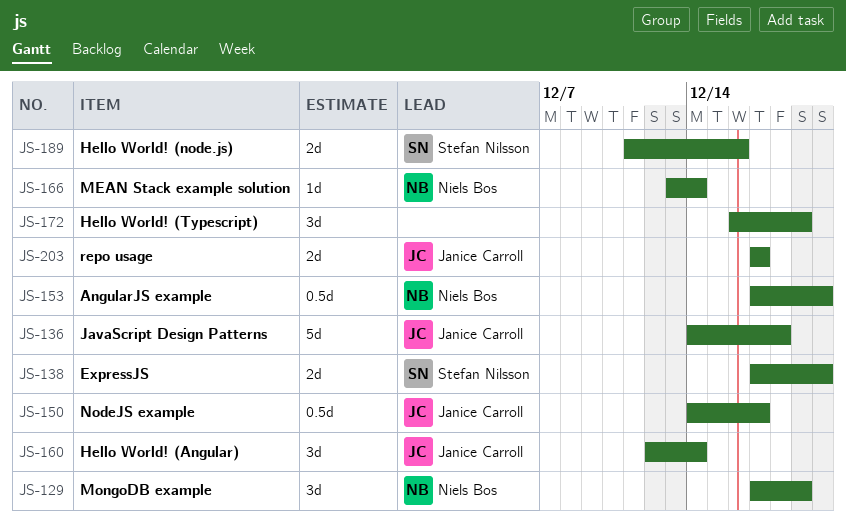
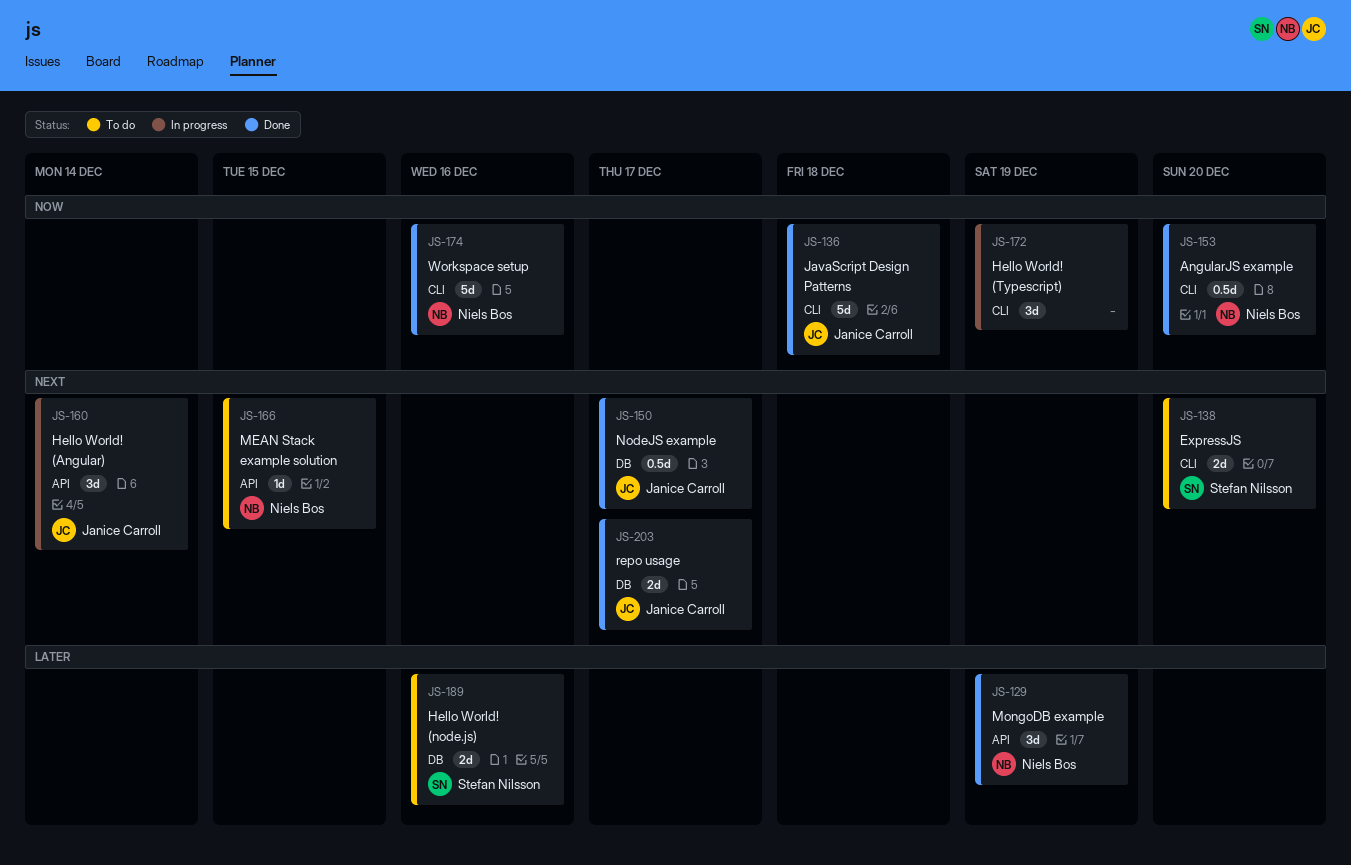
JS-166, due: Dec 14 -> Dec 15
JS-174: none -> present

